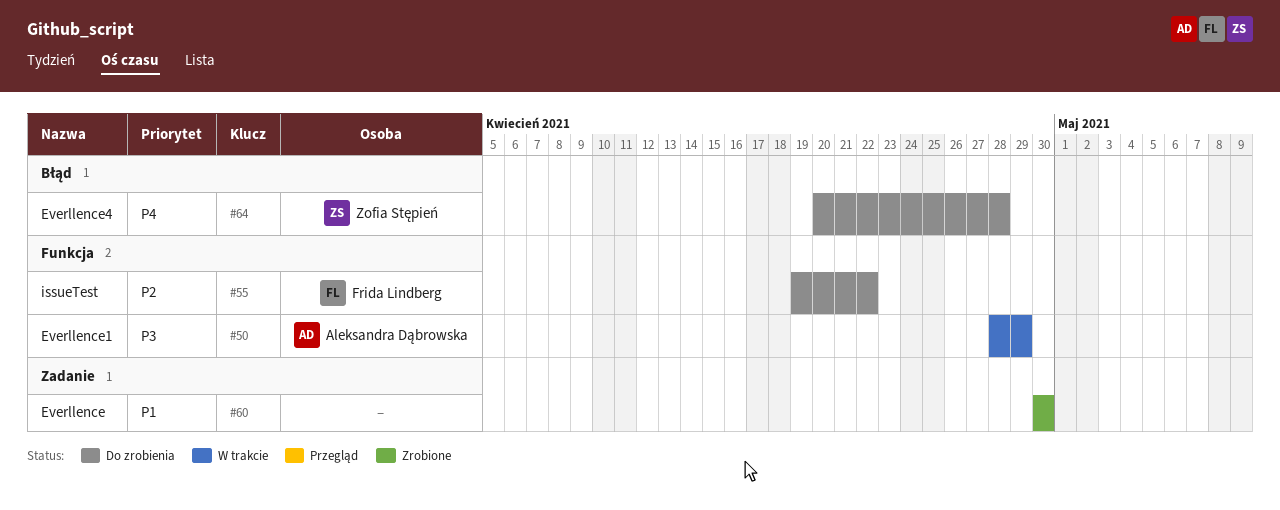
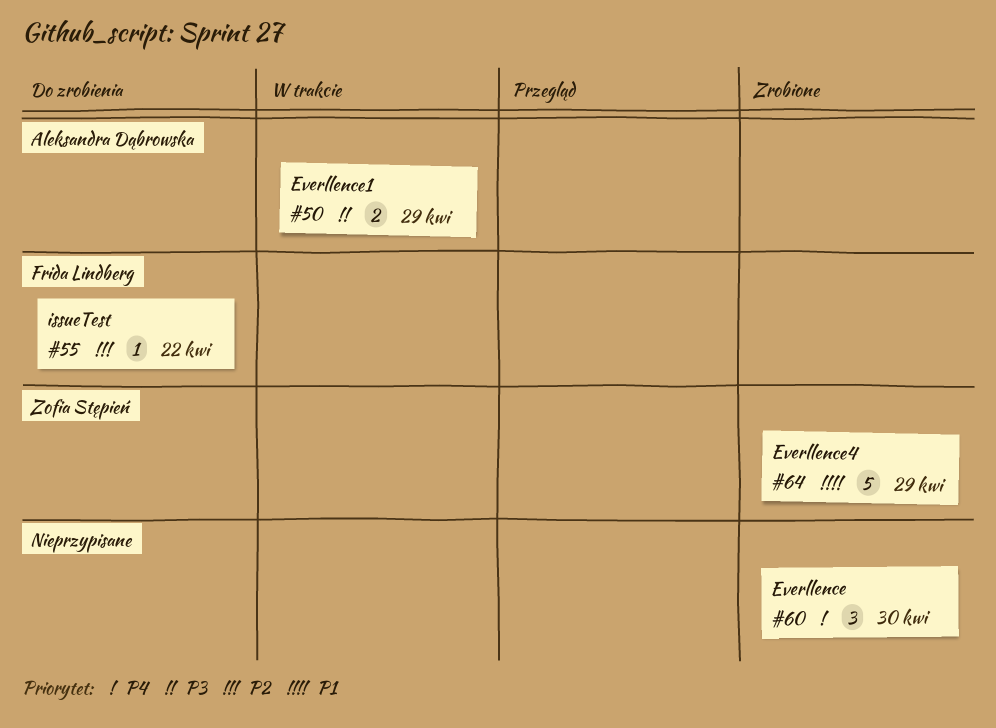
#60, priority: P1 -> P4
#64, status: Do zrobienia -> Zrobione
#64, priority: P4 -> P1
#64, due: Apr 28 -> Apr 29

